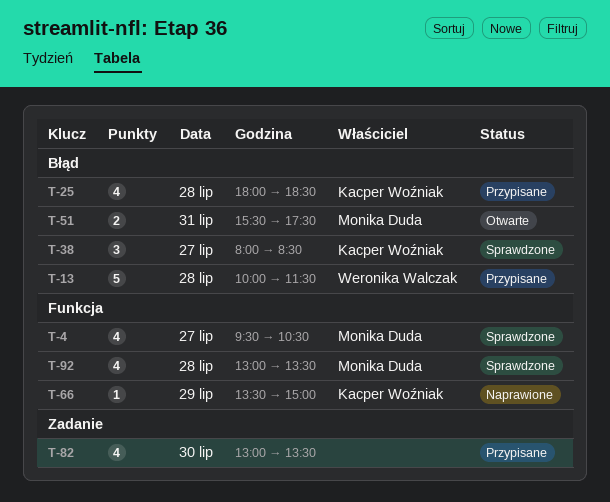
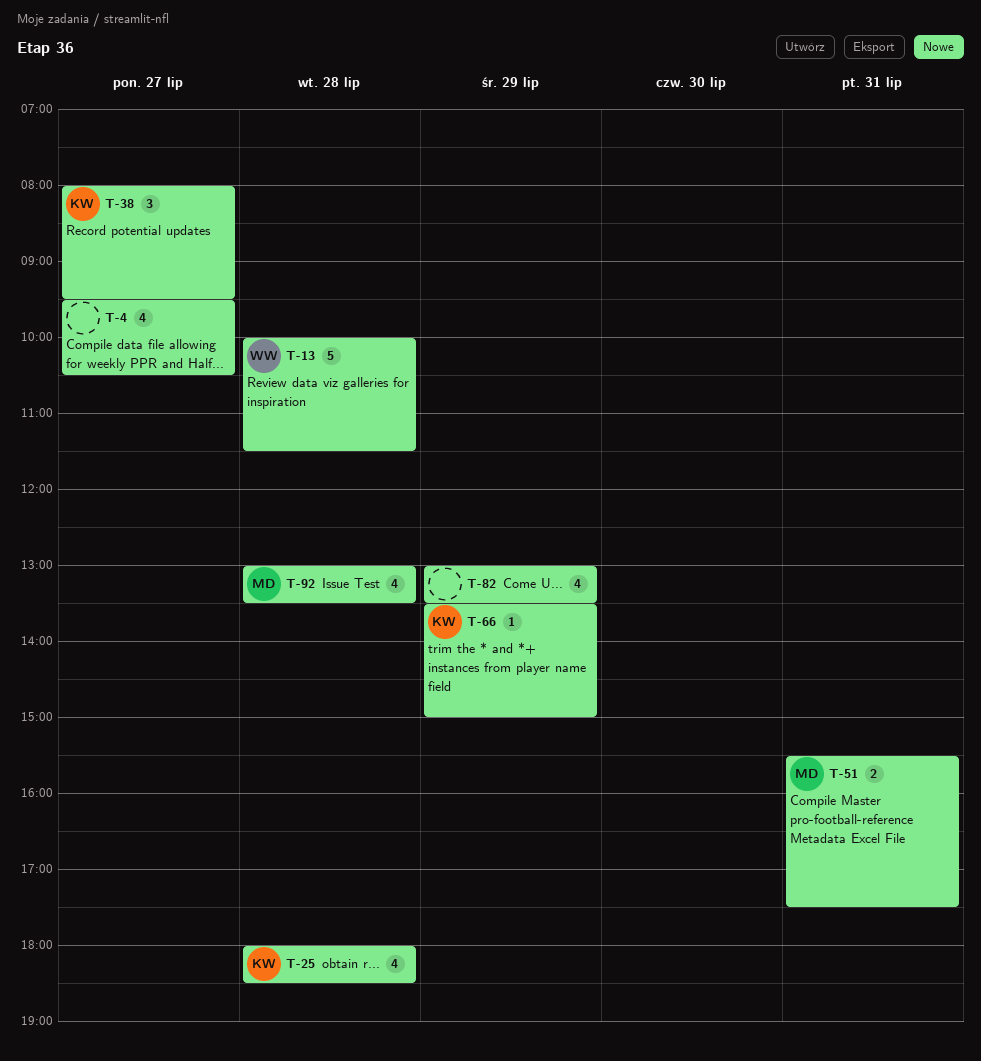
T-4, owner: Monika Duda -> none
T-38, ends: 08:30 -> 09:30
T-82, day: Jul 30 -> Jul 29

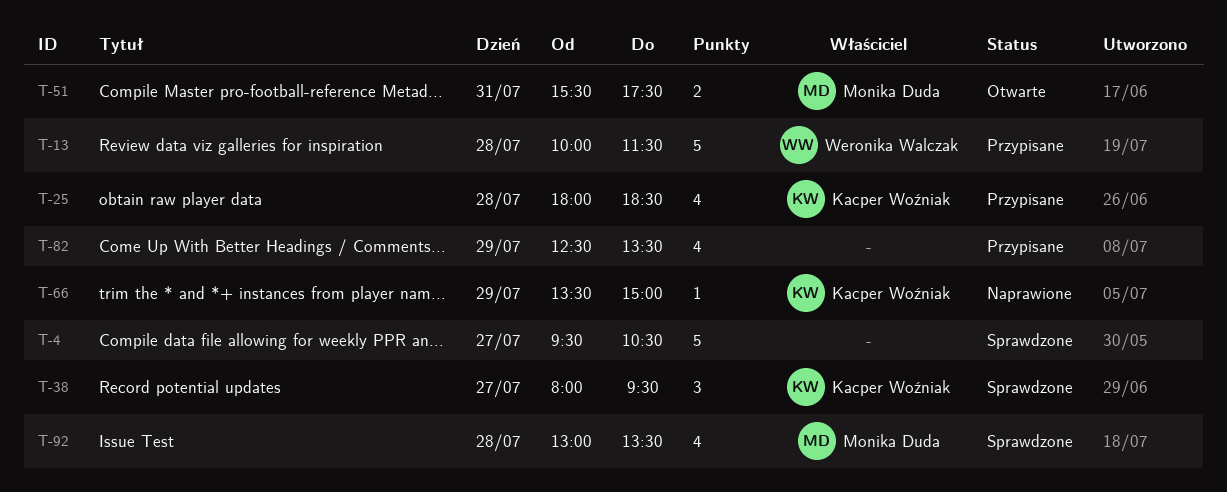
T-4, estimate: 4 -> 5
T-82, begins: 13:00 -> 12:30

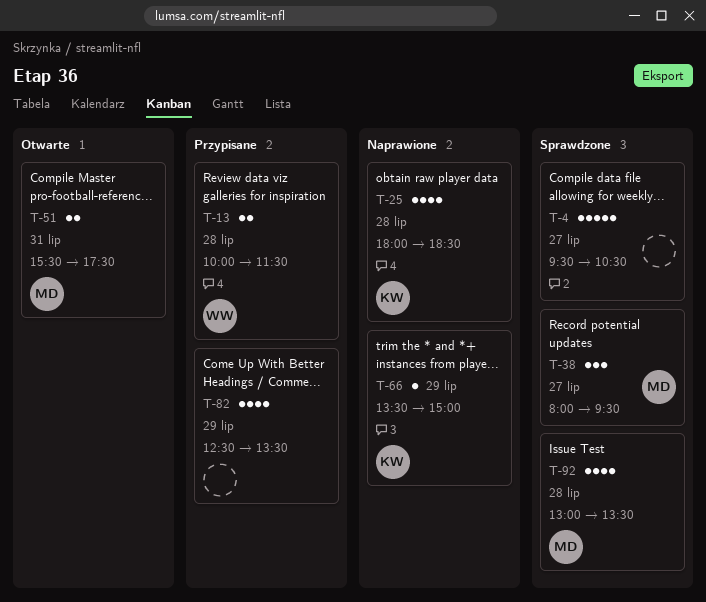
T-13, estimate: 5 -> 2
T-25, status: Przypisane -> Naprawione
T-38, owner: Kacper Woźniak -> Monika Duda

